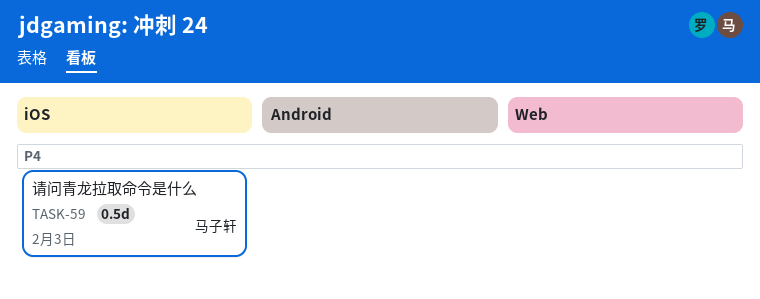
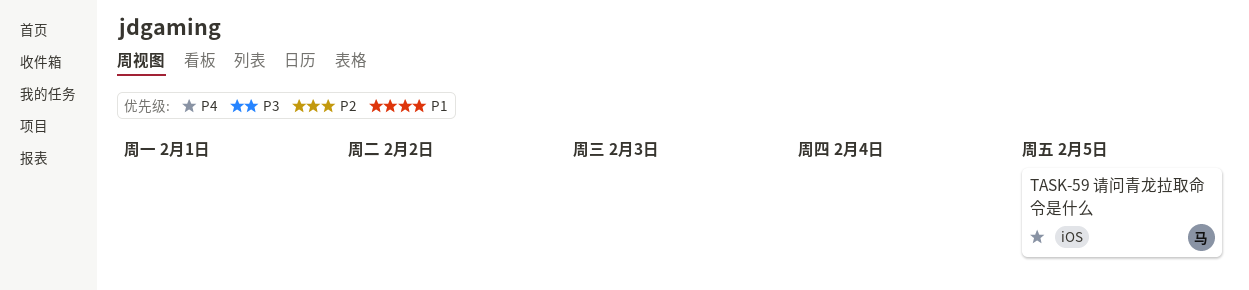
TASK-59, due: Feb 3 -> Feb 5

